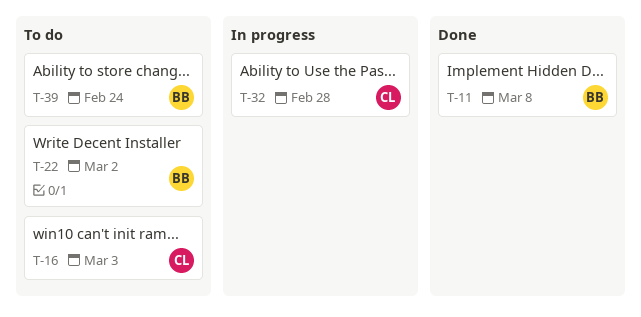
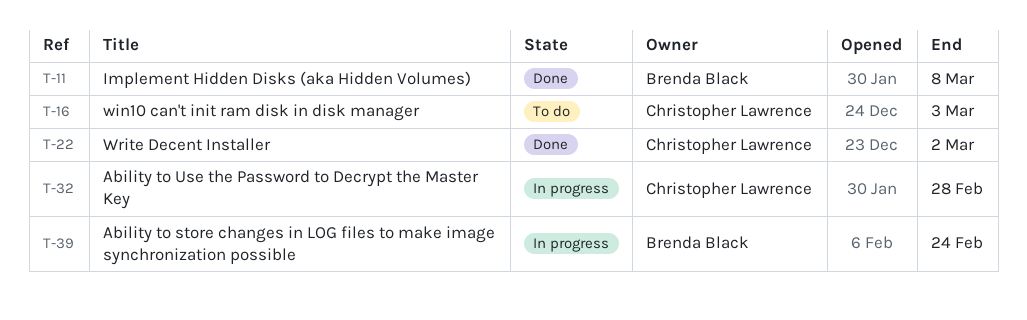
T-22, status: To do -> Done
T-22, owner: Brenda Black -> Christopher Lawrence
T-39, status: To do -> In progress

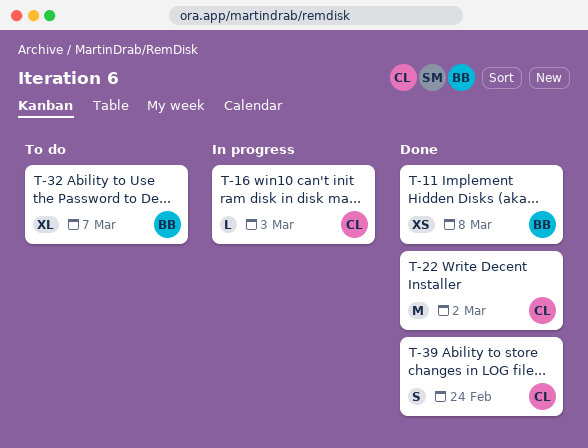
T-16, status: To do -> In progress
T-32, status: In progress -> To do
T-32, owner: Christopher Lawrence -> Brenda Black
T-32, due: Feb 28 -> Mar 7
T-39, status: In progress -> Done
T-39, owner: Brenda Black -> Christopher Lawrence

